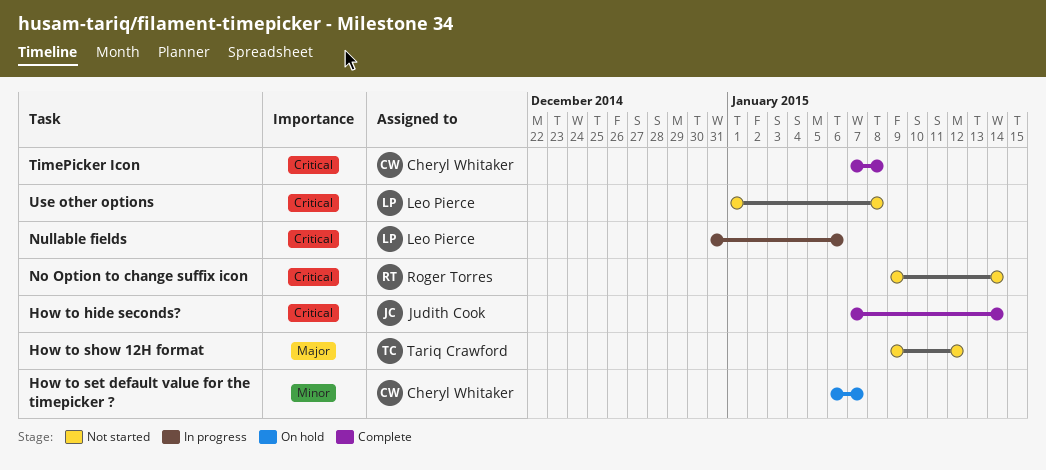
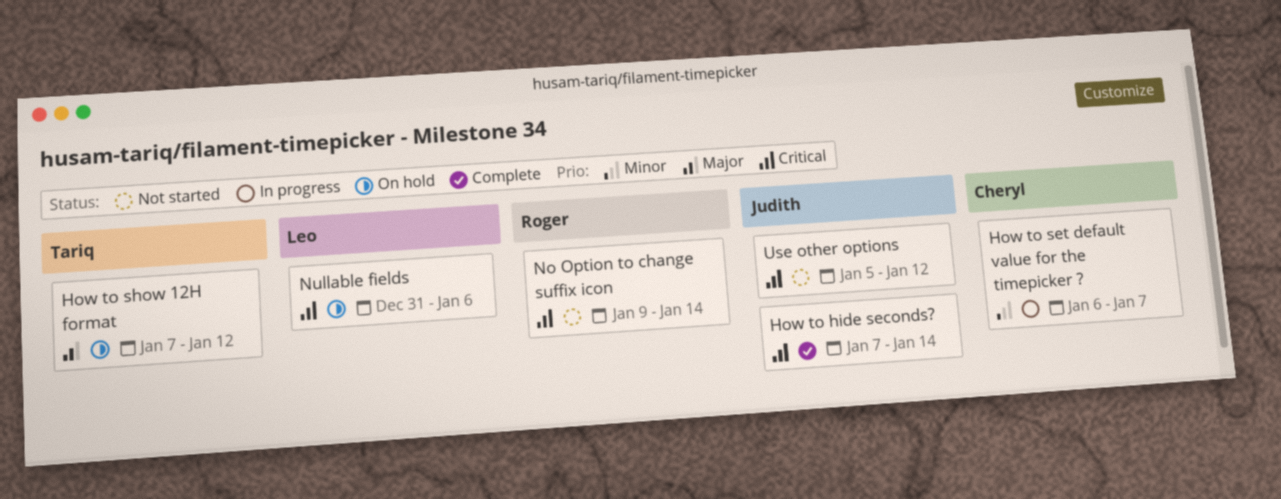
How to set default value for the timepicker ?, status: On hold -> In progress
How to show 12H format, status: Not started -> On hold
How to show 12H format, start: Jan 9 -> Jan 7
Nullable fields, status: In progress -> On hold
TimePicker Icon: present -> none
Use other options, owner: Leo Pierce -> Judith Cook
Use other options, start: Jan 1 -> Jan 5
Use other options, due: Jan 8 -> Jan 12

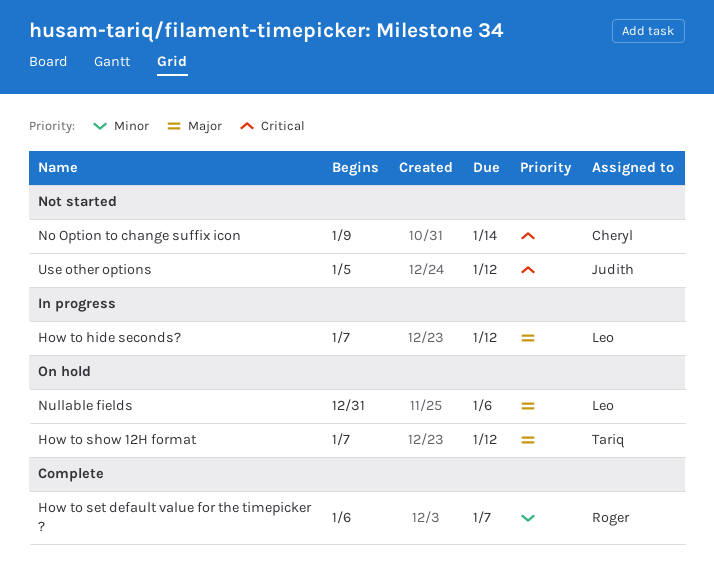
How to hide seconds?, status: Complete -> In progress
How to hide seconds?, owner: Judith -> Leo
How to hide seconds?, priority: Critical -> Major
How to hide seconds?, due: Jan 14 -> Jan 12
How to set default value for the timepicker ?, status: In progress -> Complete
How to set default value for the timepicker ?, owner: Cheryl -> Roger
No Option to change suffix icon, owner: Roger -> Cheryl
Nullable fields, priority: Critical -> Major

